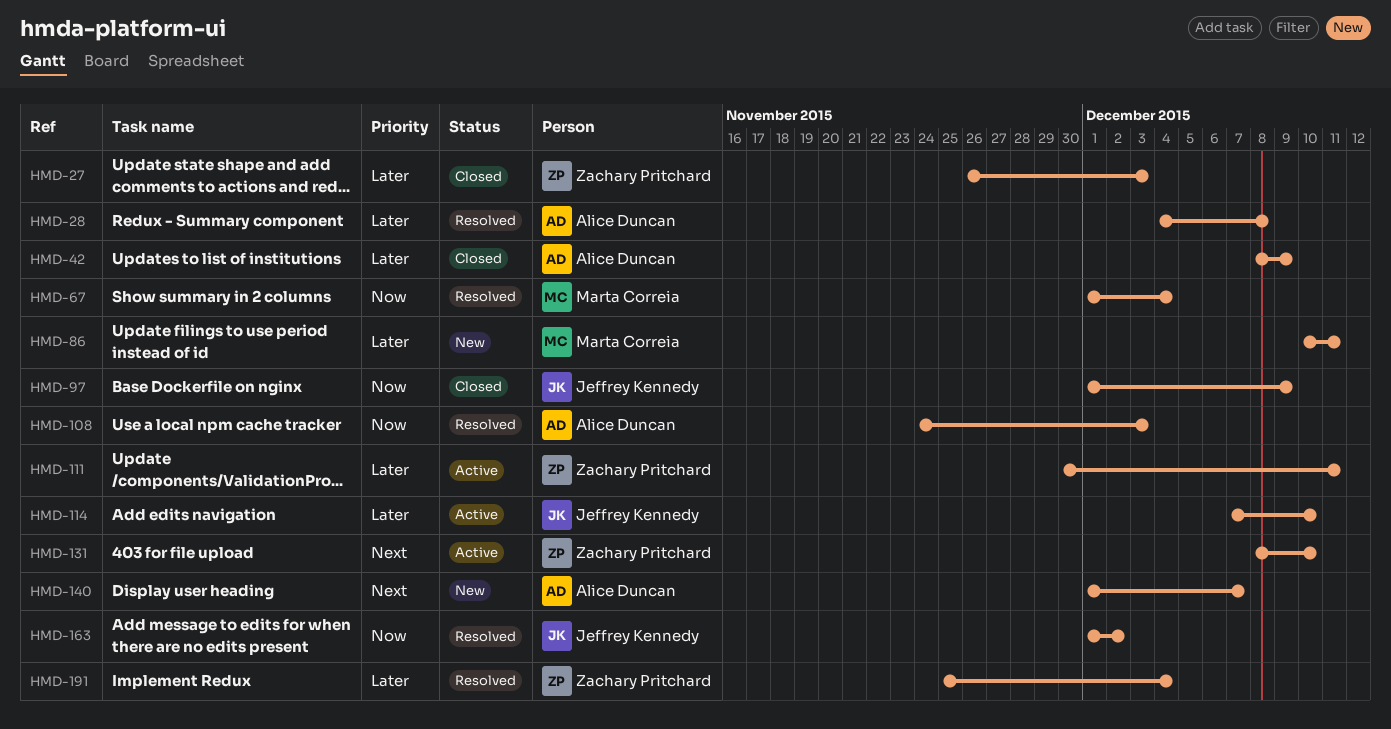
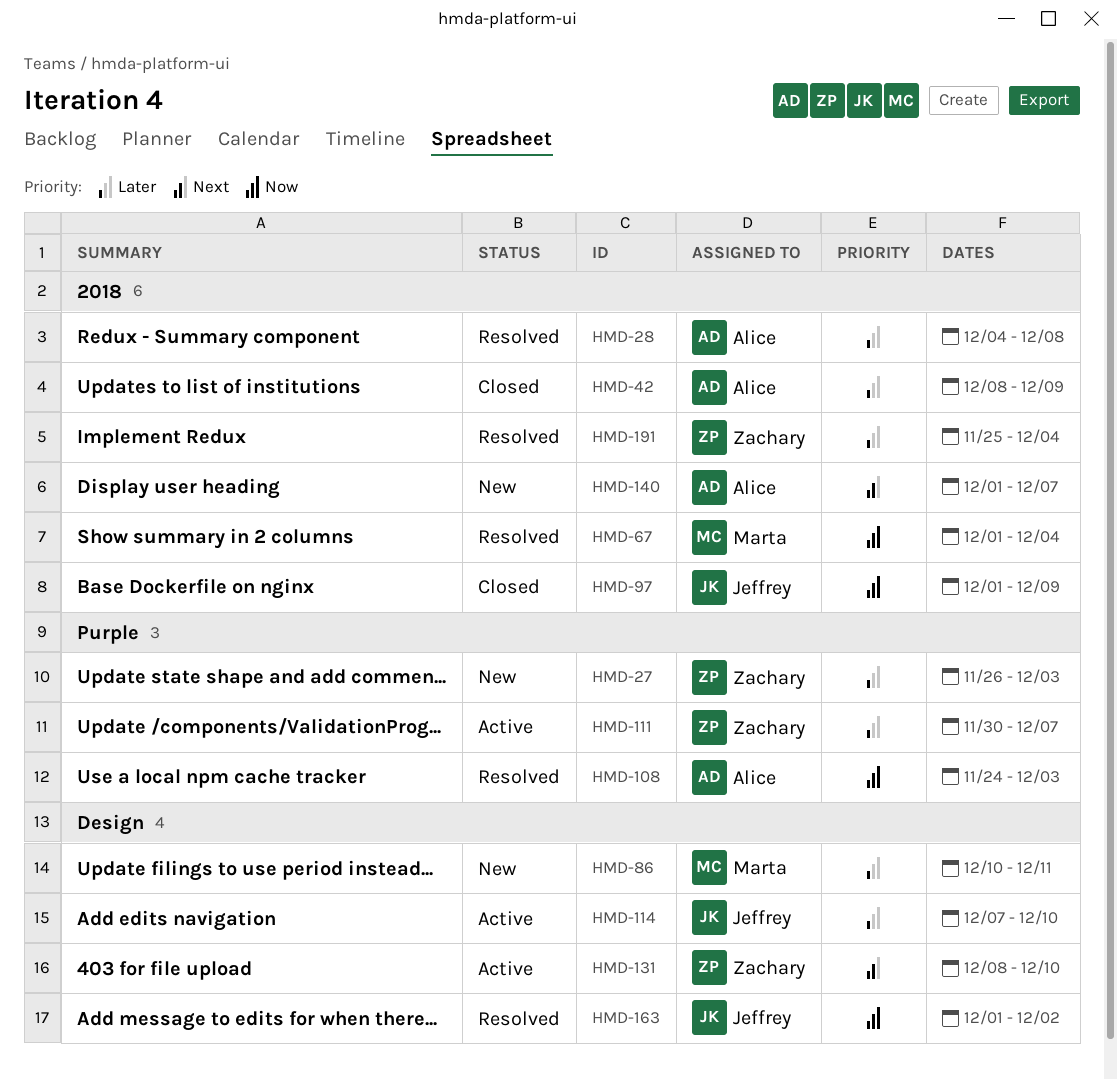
HMD-27, status: Closed -> New
HMD-111, due: Dec 11 -> Dec 7

